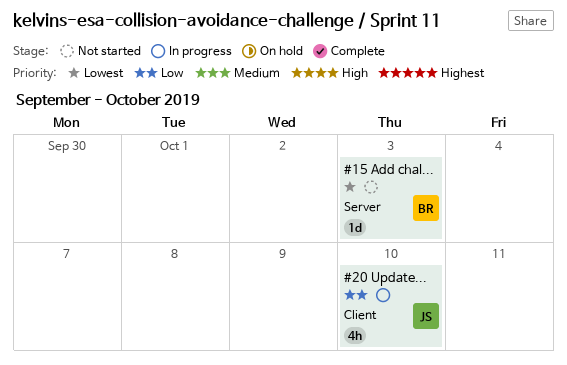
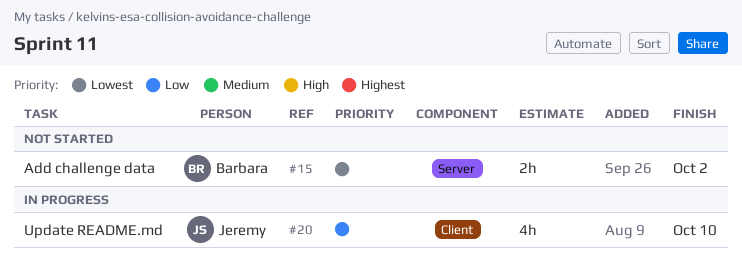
#15, estimate: 1d -> 2h
#15, due: Oct 3 -> Oct 2

